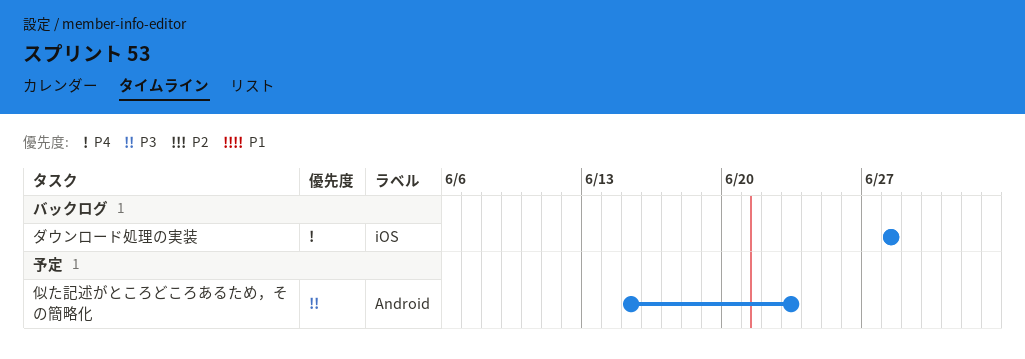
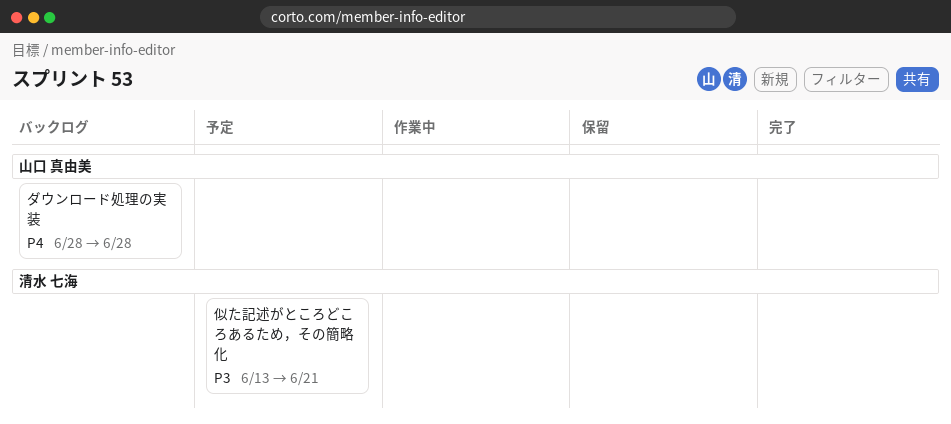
似た記述がところどころあるため，その簡略化, start: Jun 15 -> Jun 13
似た記述がところどころあるため，その簡略化, due: Jun 23 -> Jun 21

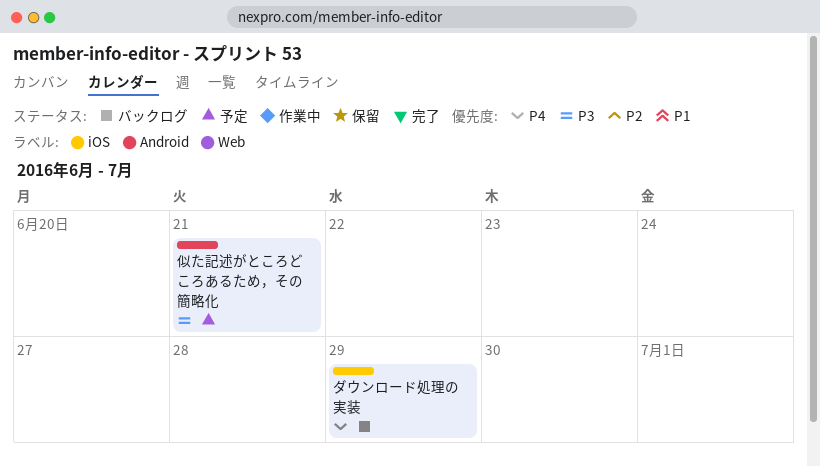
ダウンロード処理の実装, due: Jun 28 -> Jun 29

